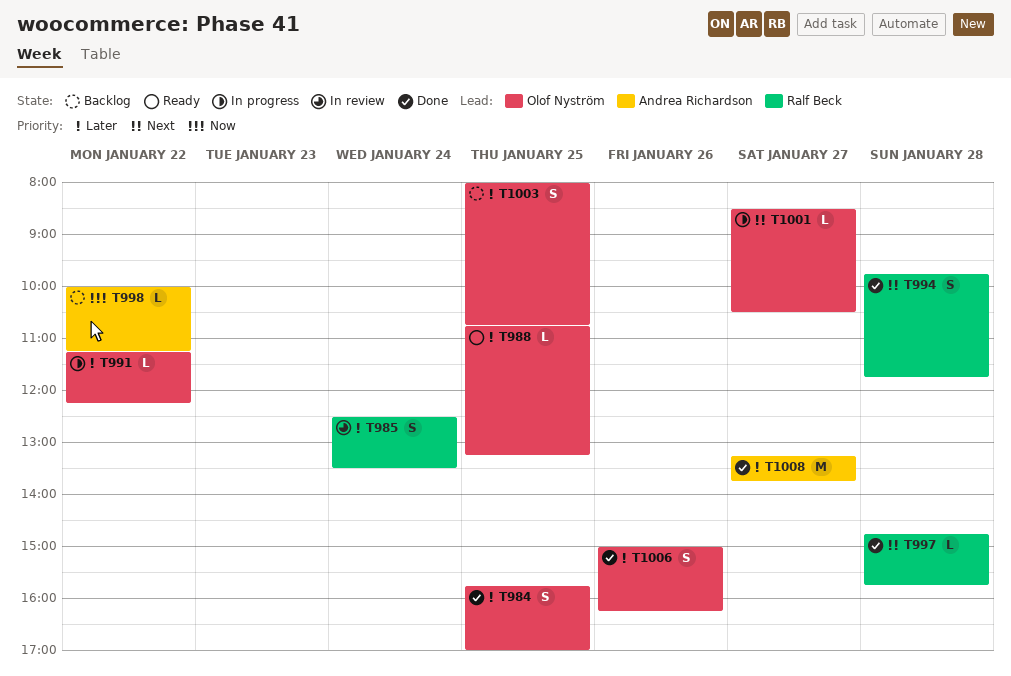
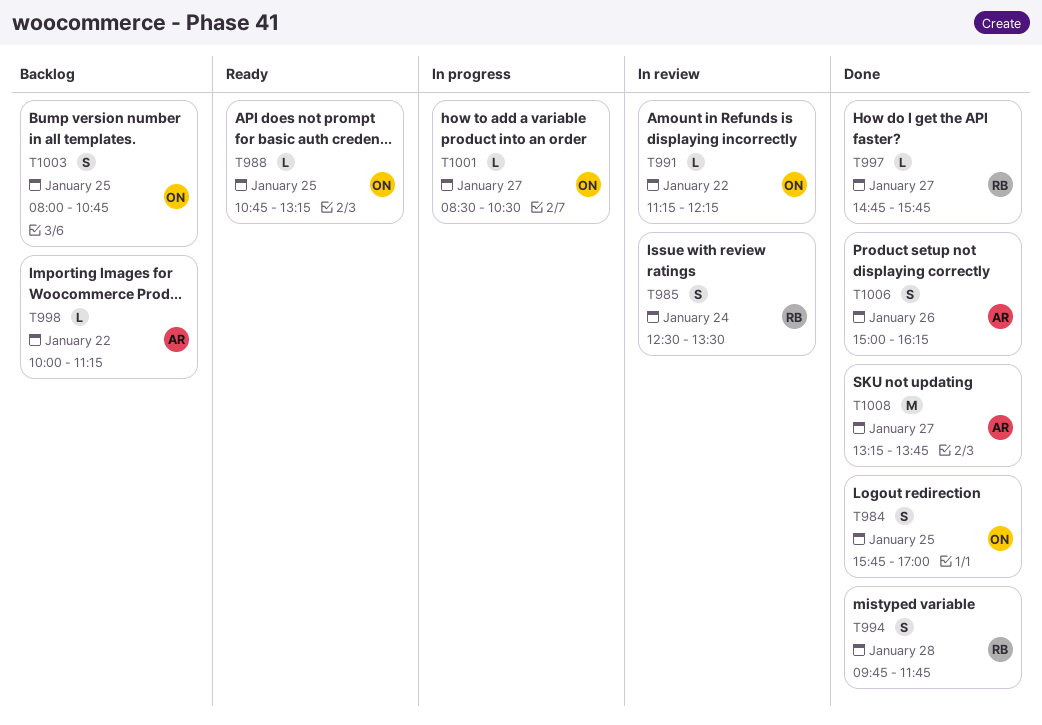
T991, status: In progress -> In review
T997, day: Jan 28 -> Jan 27
T1006, owner: Olof Nyström -> Andrea Richardson

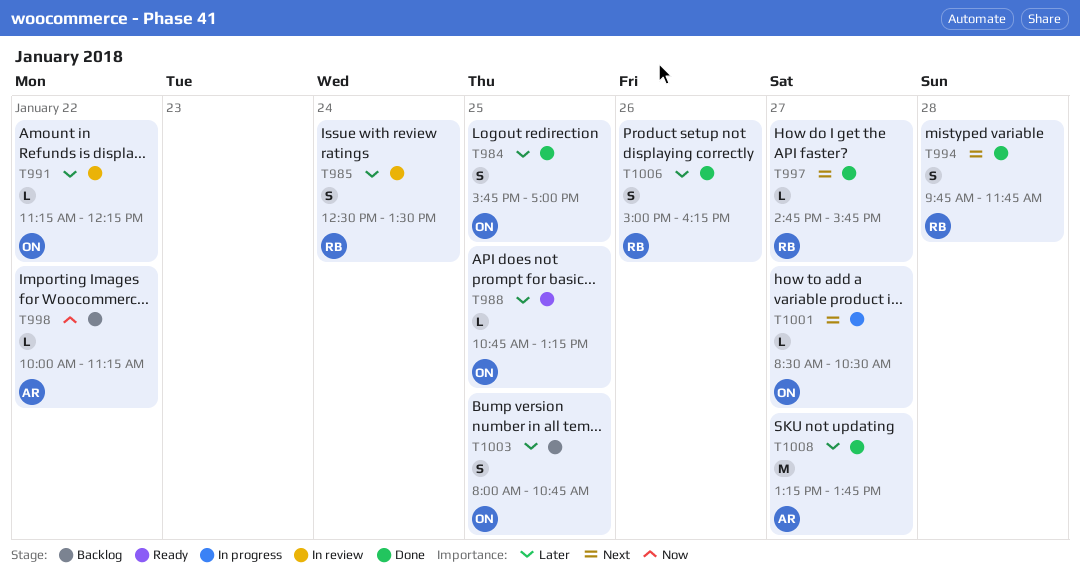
T1006, owner: AR -> RB

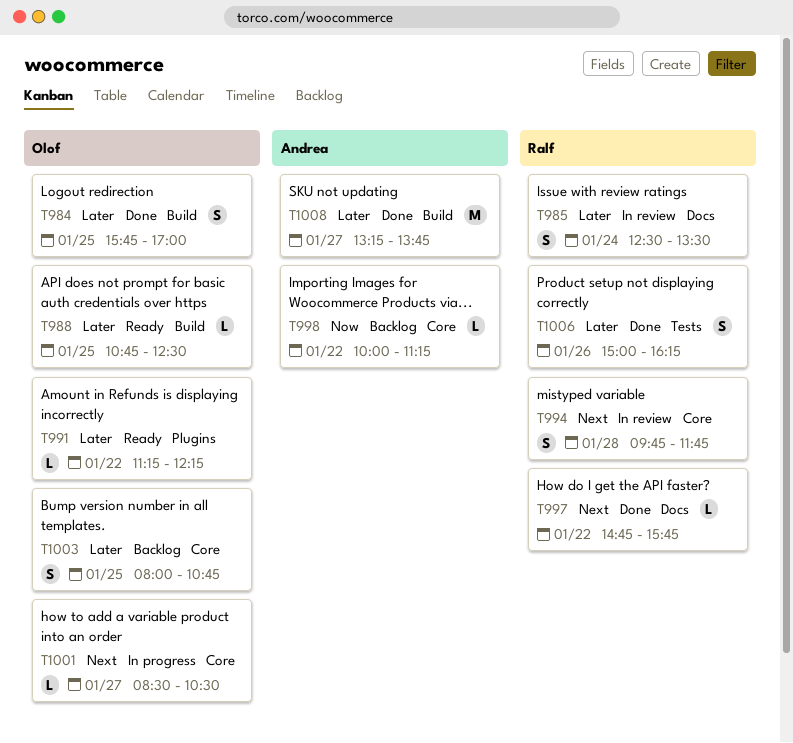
T988, ends: 13:15 -> 12:30
T991, status: In review -> Ready
T994, status: Done -> In review
T997, day: Jan 27 -> Jan 22

